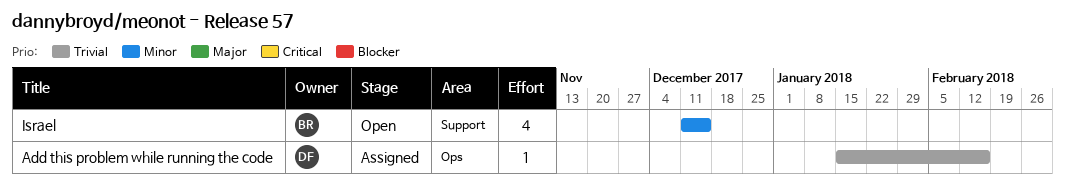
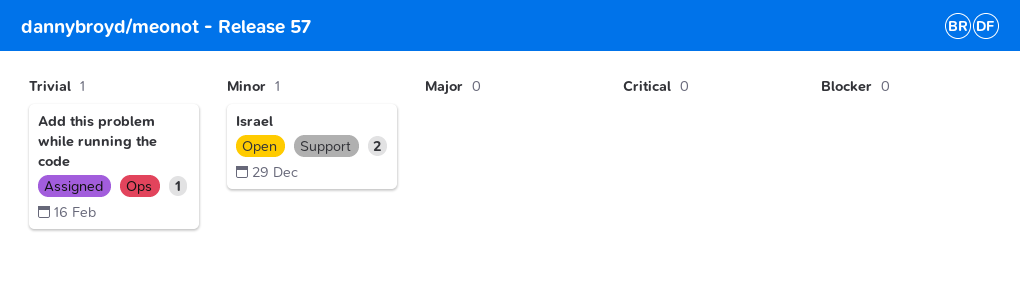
Israel, estimate: 4 -> 2
Israel, due: Dec 15 -> Dec 29

